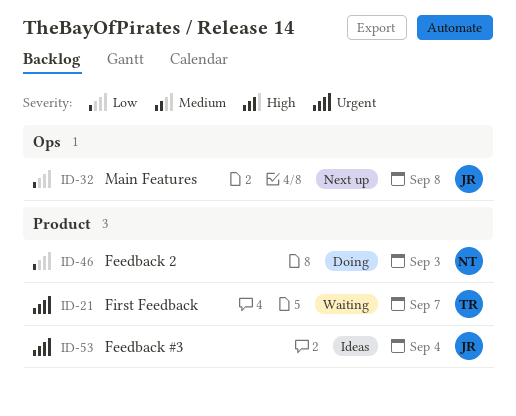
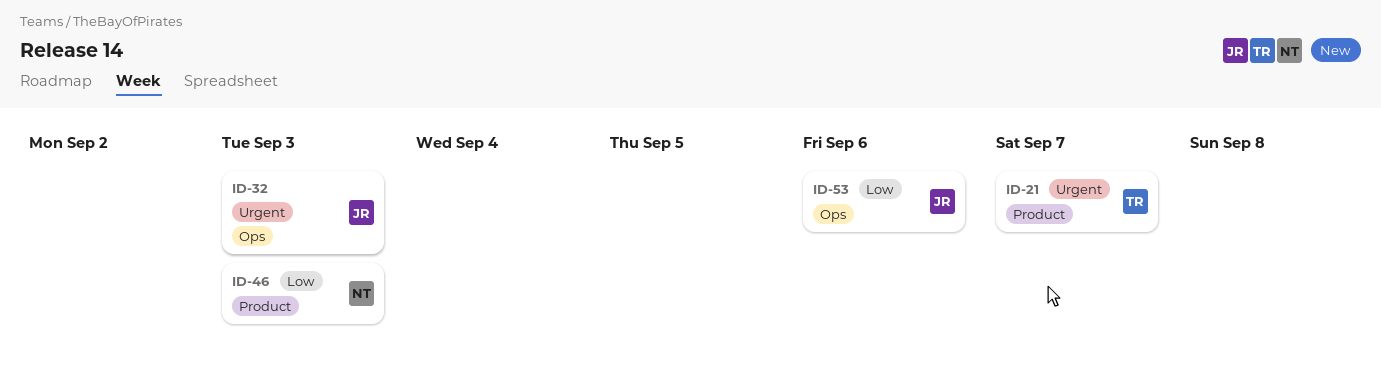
ID-32, priority: Low -> Urgent
ID-32, due: Sep 8 -> Sep 3
ID-53, priority: Urgent -> Low
ID-53, label: Product -> Ops
ID-53, due: Sep 4 -> Sep 6

